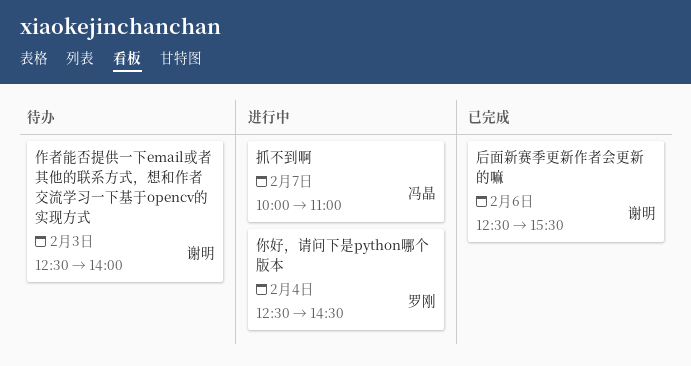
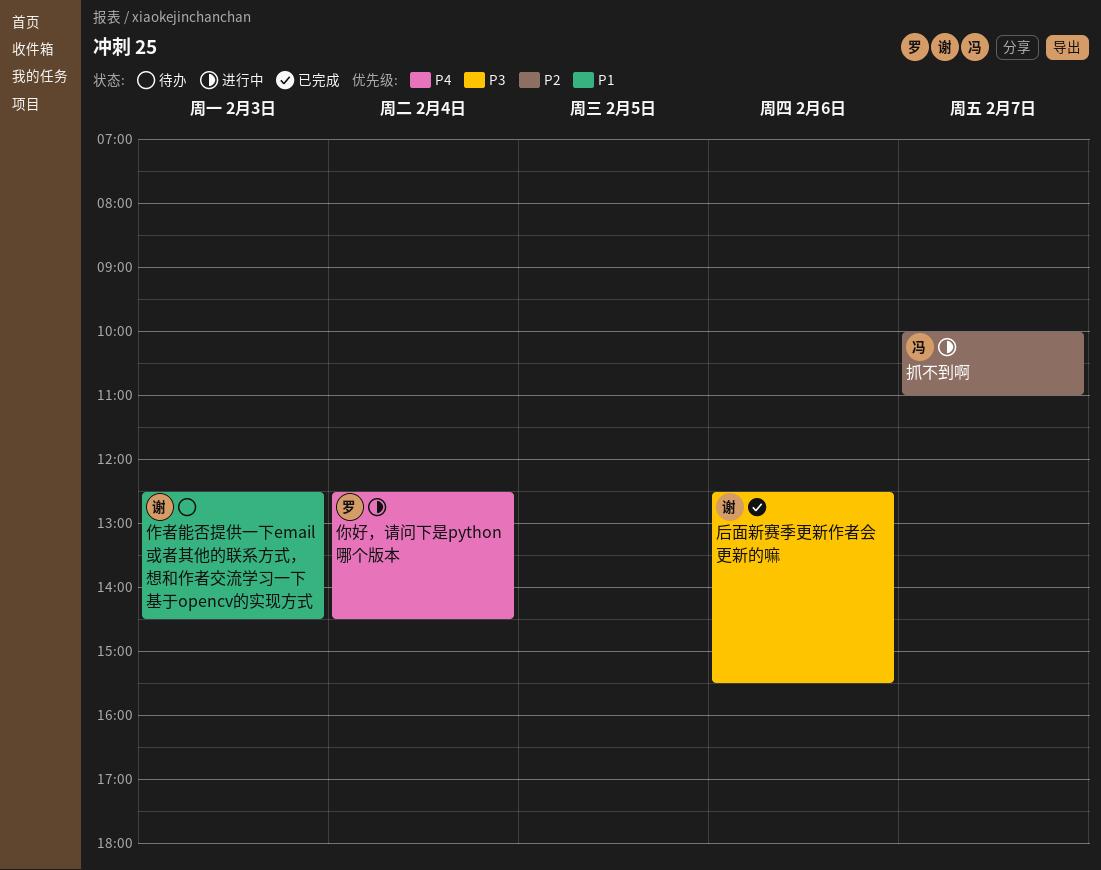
作者能否提供一下email或者其他的联系方式，想和作者交流学习一下基于opencv的实现方式, ends: 14:00 -> 14:30

